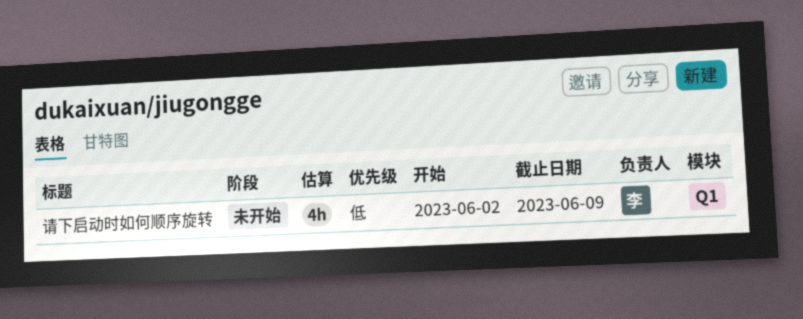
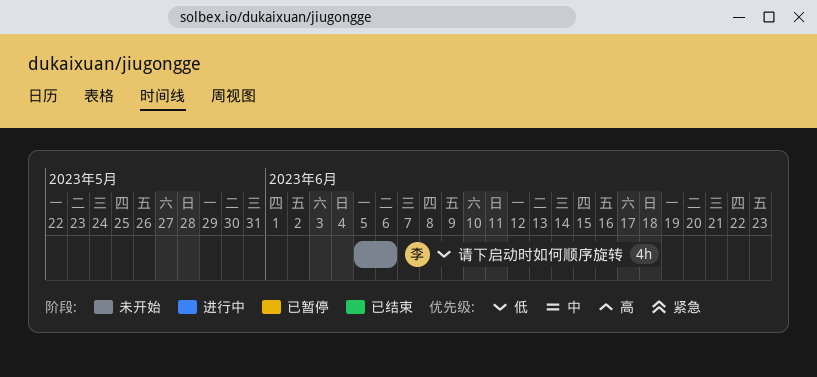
请下启动时如何顺序旋转, start: Jun 2 -> Jun 5
请下启动时如何顺序旋转, due: Jun 9 -> Jun 6

